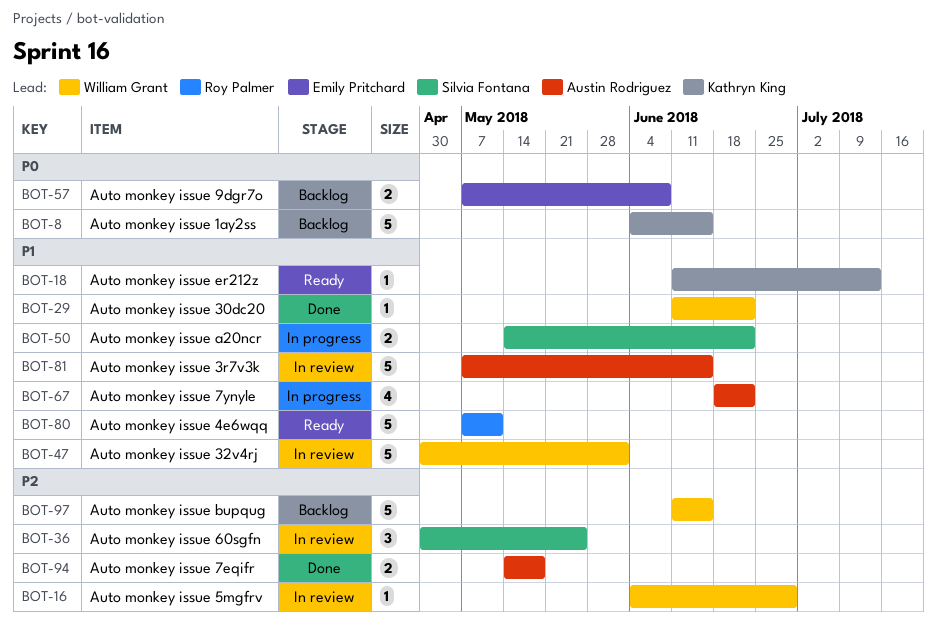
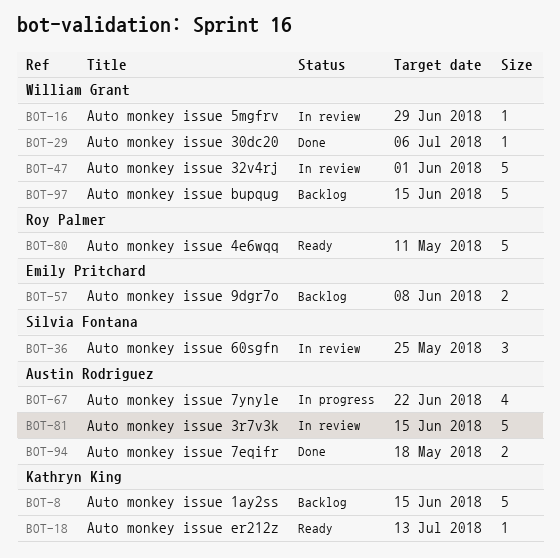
BOT-29, due: Jun 22 -> Jul 6
BOT-50: present -> none

